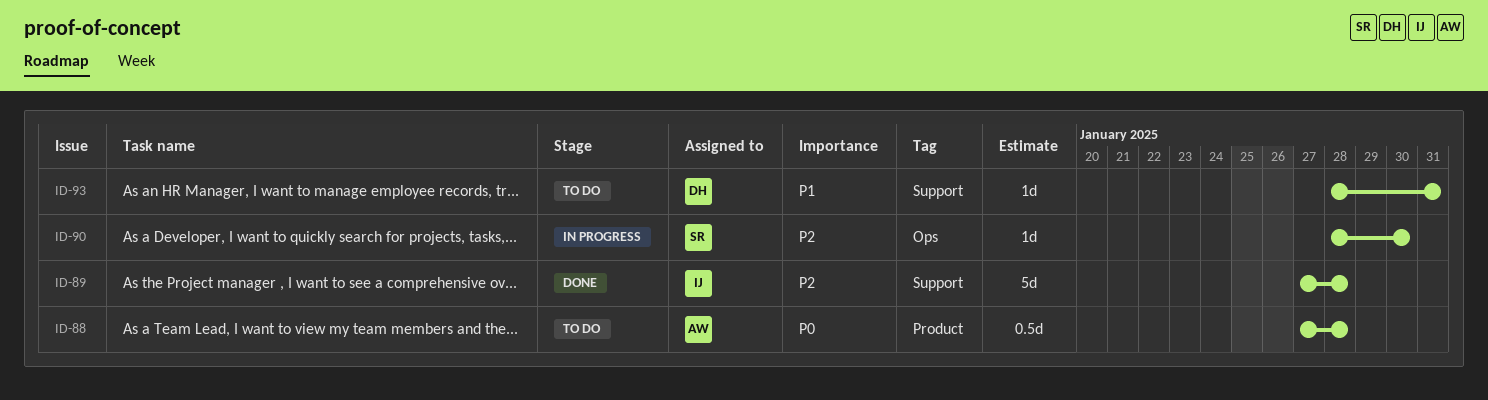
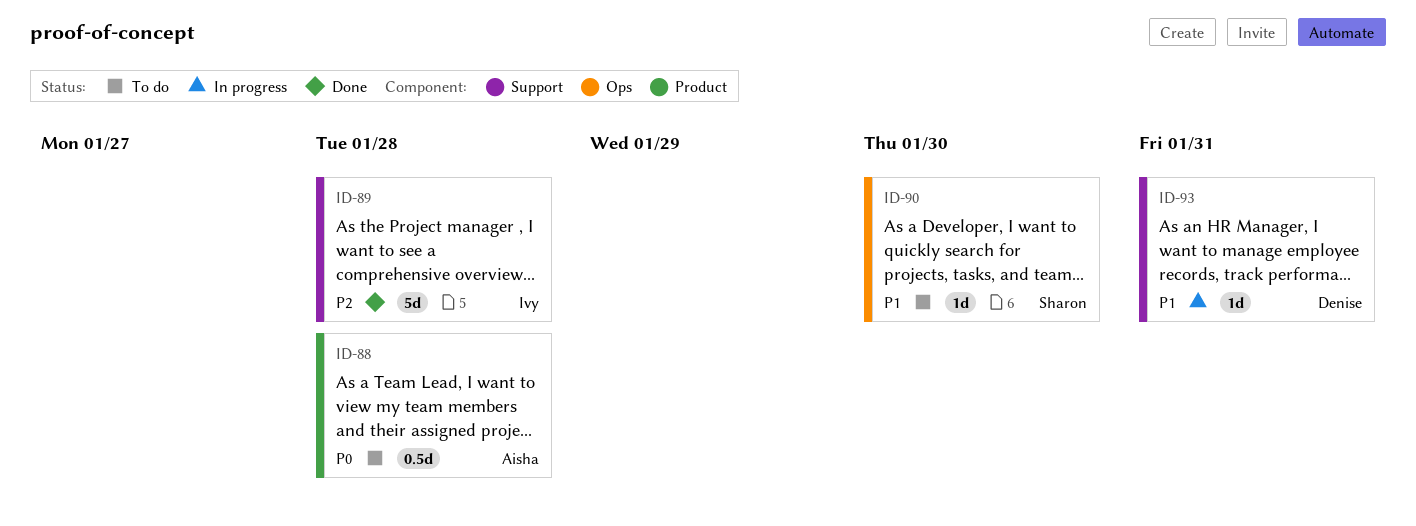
ID-90, status: In progress -> To do
ID-90, priority: P2 -> P1
ID-93, status: To do -> In progress

